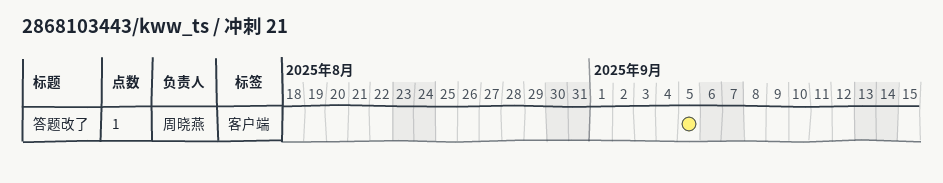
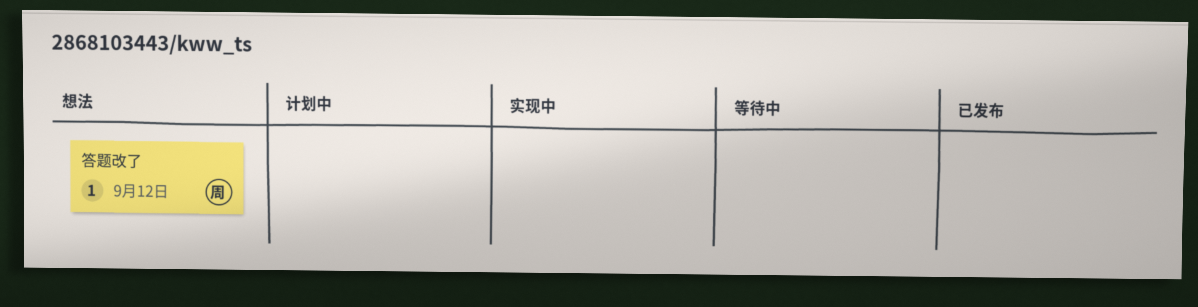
答题改了, due: Sep 5 -> Sep 12

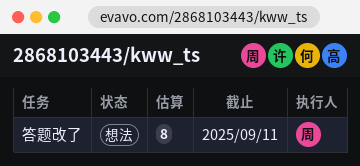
答题改了, estimate: 1 -> 8
答题改了, due: Sep 12 -> Sep 11

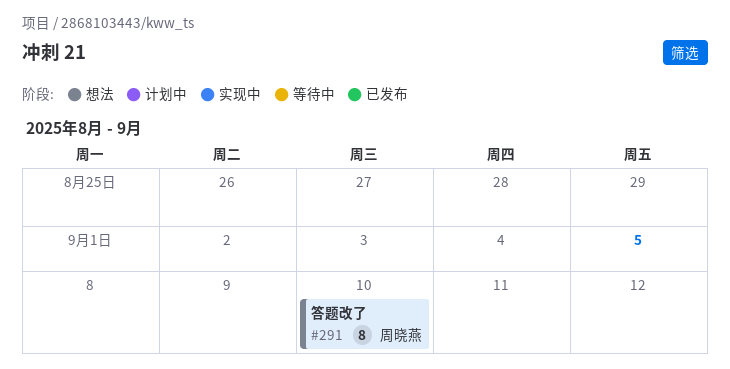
答题改了, due: Sep 11 -> Sep 10

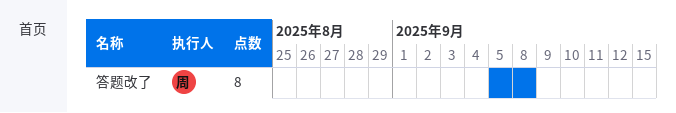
答题改了, due: Sep 10 -> Sep 8

